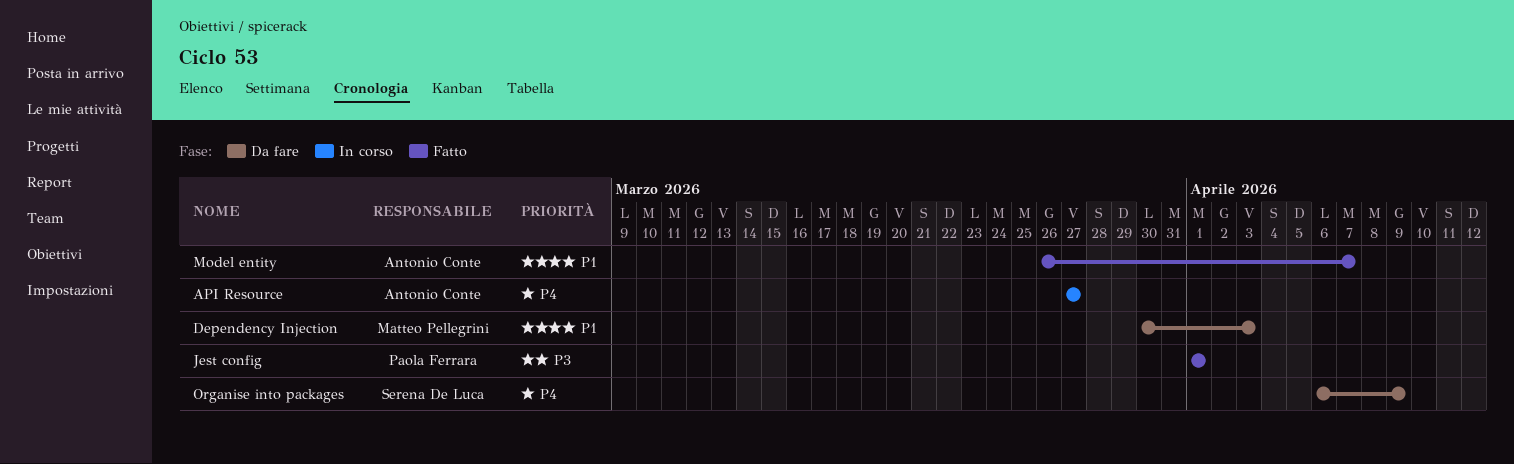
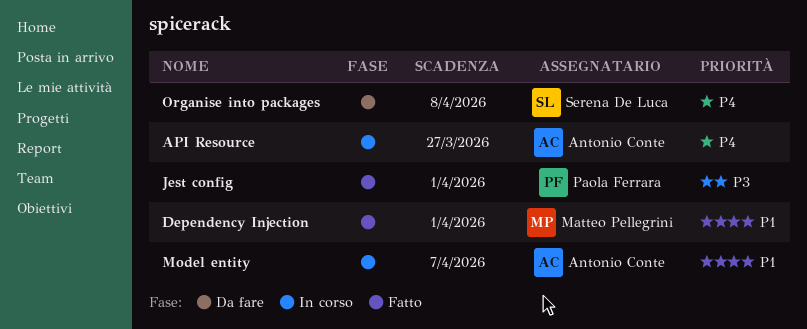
Dependency Injection, status: Da fare -> Fatto
Dependency Injection, due: Apr 3 -> Apr 1
Model entity, status: Fatto -> In corso
Organise into packages, due: Apr 9 -> Apr 8

